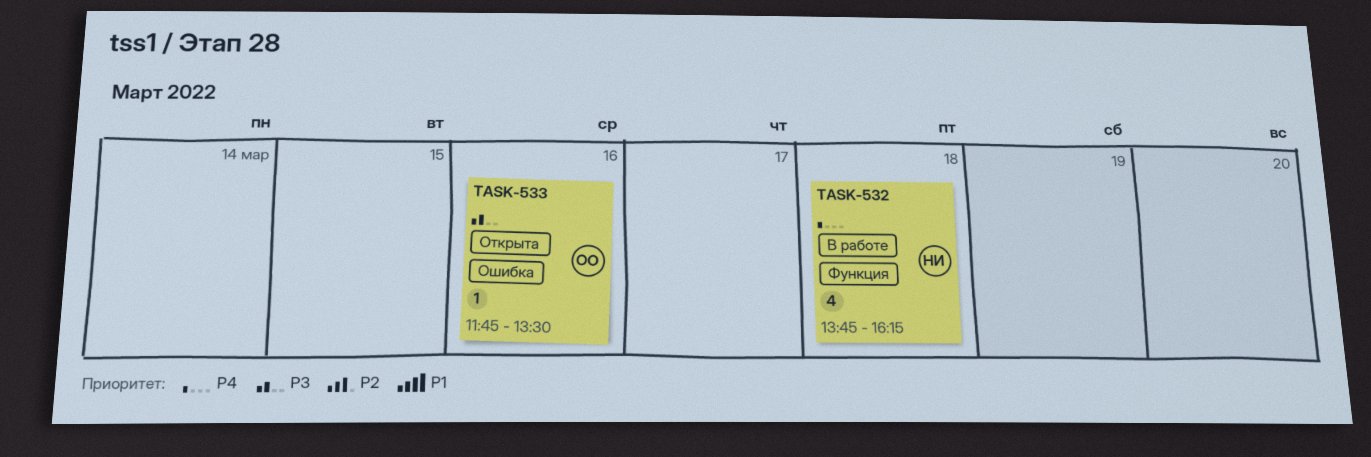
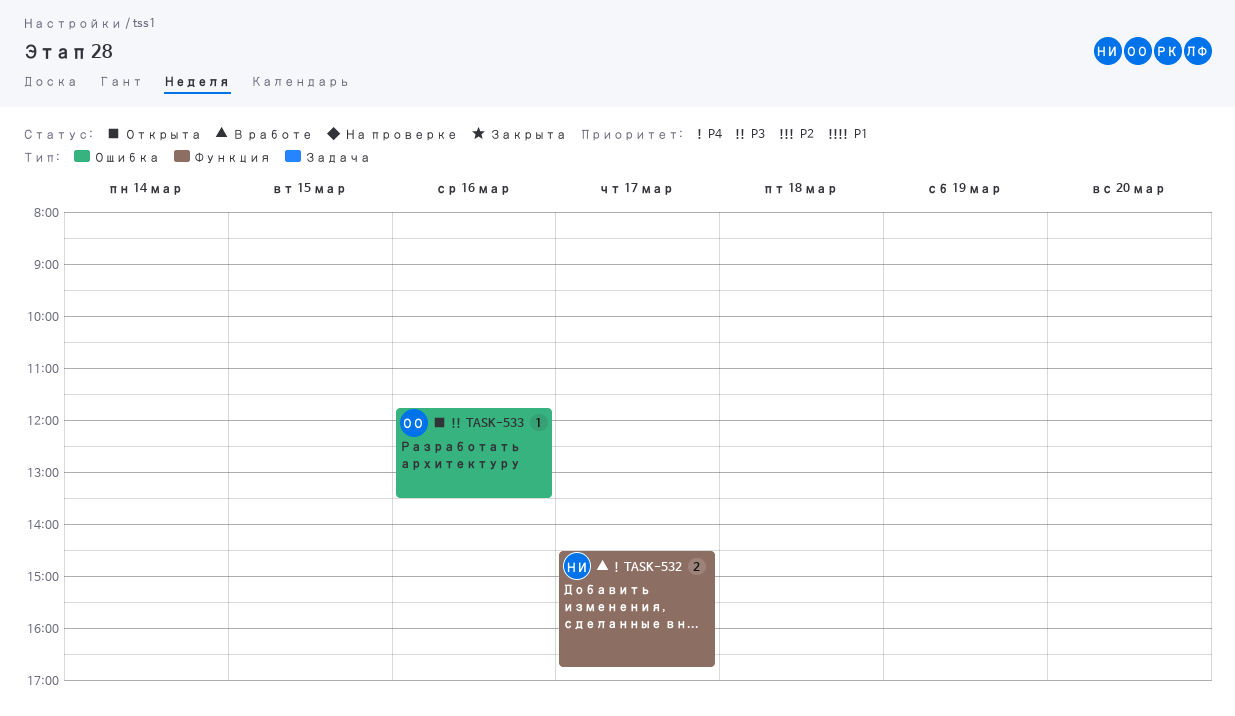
TASK-532, estimate: 4 -> 2
TASK-532, day: Mar 18 -> Mar 17
TASK-532, begins: 13:45 -> 14:30
TASK-532, ends: 16:15 -> 16:45

